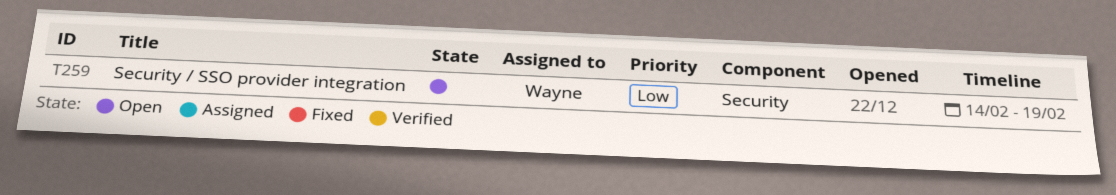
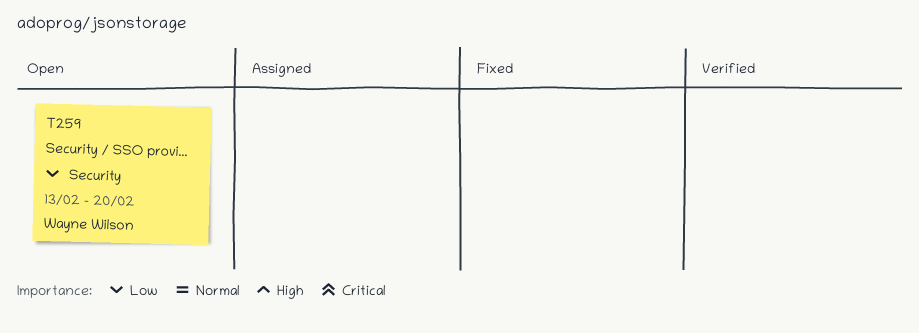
T259, start: Feb 14 -> Feb 13
T259, due: Feb 19 -> Feb 20

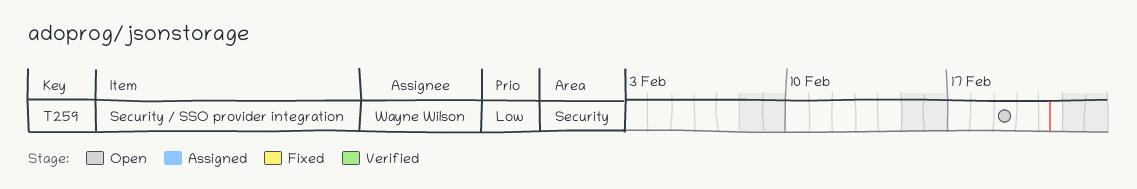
T259, start: Feb 13 -> Feb 19
T259, due: Feb 20 -> Feb 19

